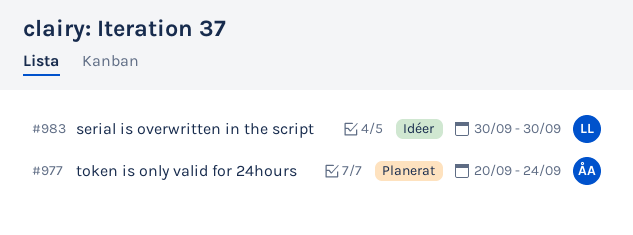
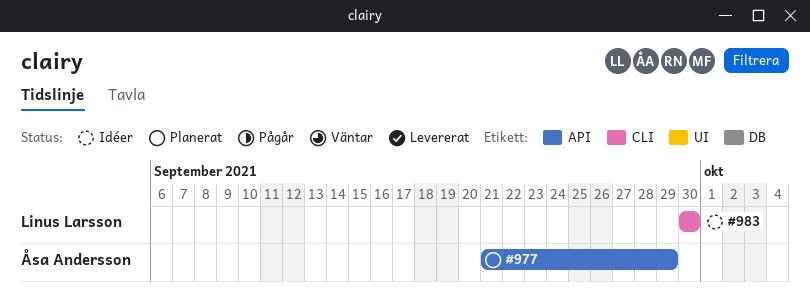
#977, start: Sep 20 -> Sep 21
#977, due: Sep 24 -> Sep 29

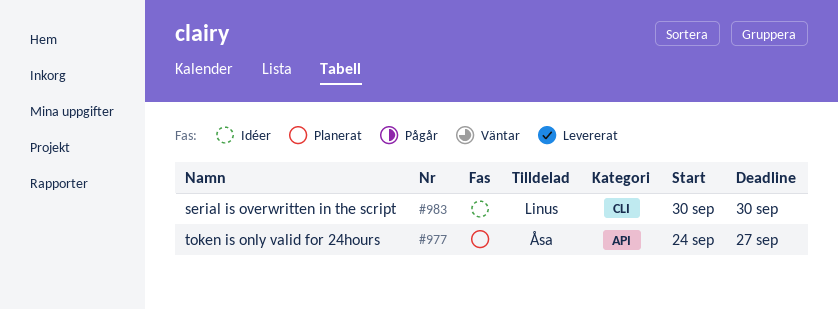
#977, start: Sep 21 -> Sep 24
#977, due: Sep 29 -> Sep 27

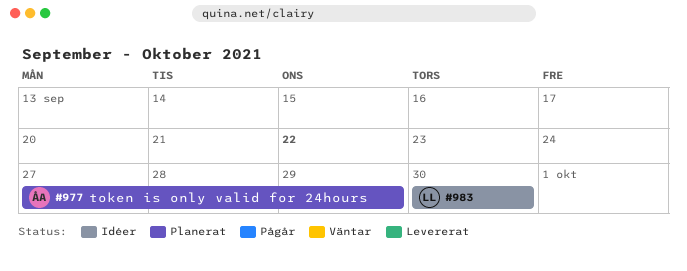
#977, start: Sep 24 -> Sep 27
#977, due: Sep 27 -> Sep 29

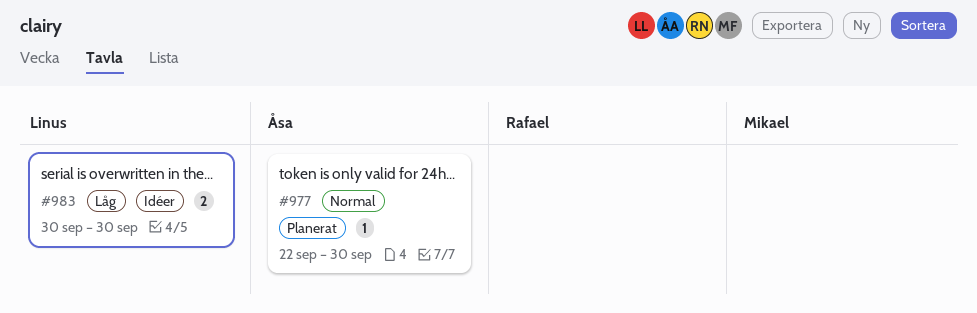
#977, start: Sep 27 -> Sep 22
#977, due: Sep 29 -> Sep 30

